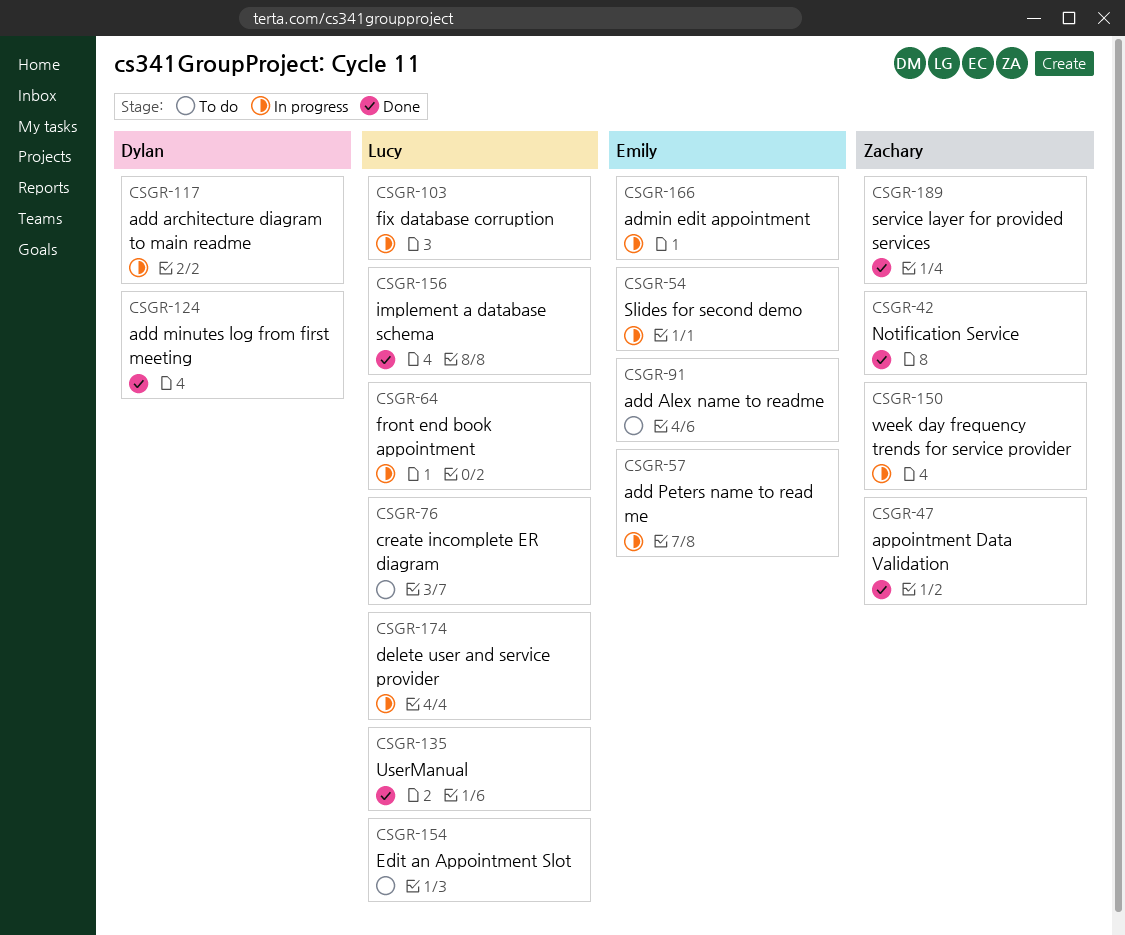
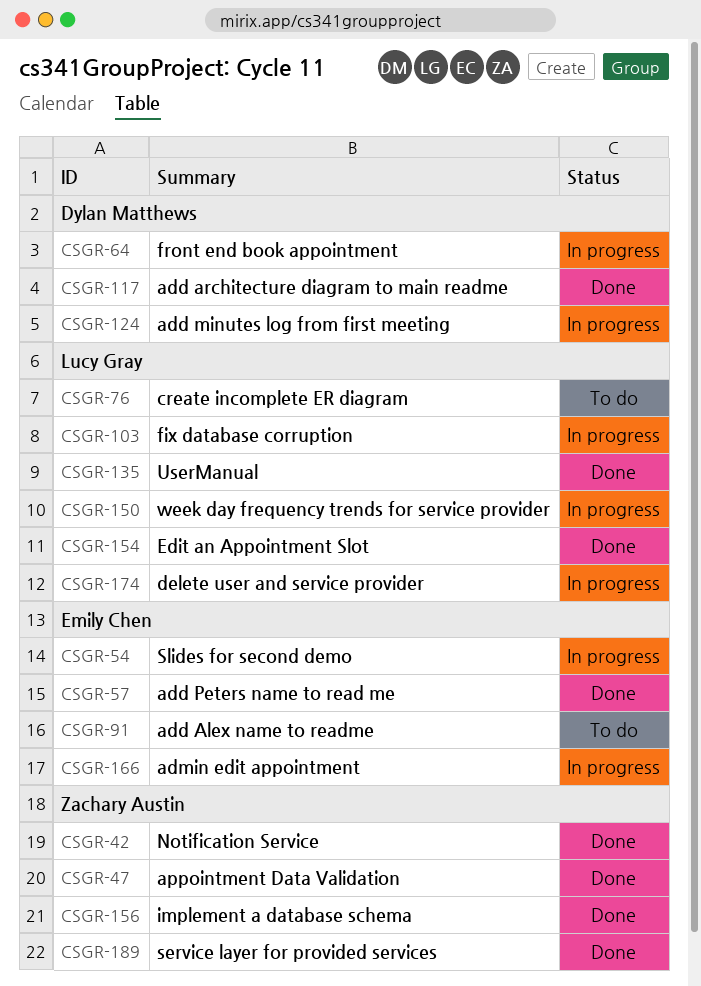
CSGR-57, status: In progress -> Done
CSGR-64, owner: Lucy Gray -> Dylan Matthews
CSGR-117, status: In progress -> Done
CSGR-124, status: Done -> In progress
CSGR-150, owner: Zachary Austin -> Lucy Gray
CSGR-154, status: To do -> Done
CSGR-156, owner: Lucy Gray -> Zachary Austin

